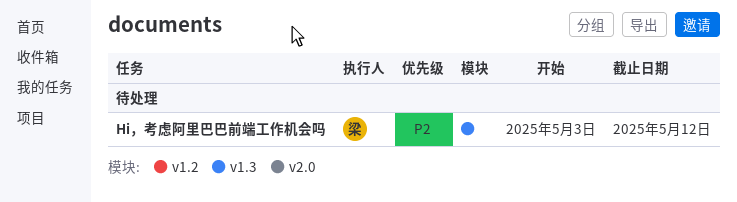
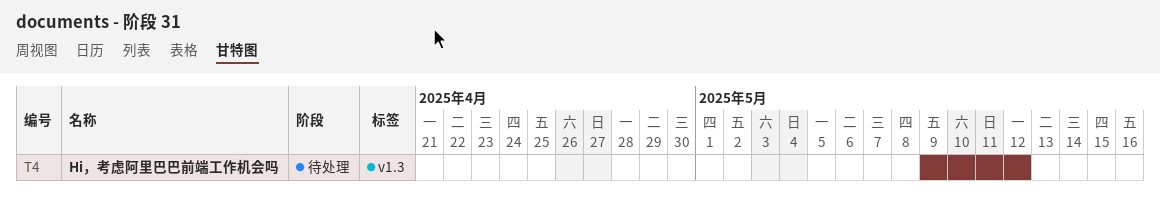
Hi，考虑阿里巴巴前端工作机会吗, start: May 3 -> May 9

